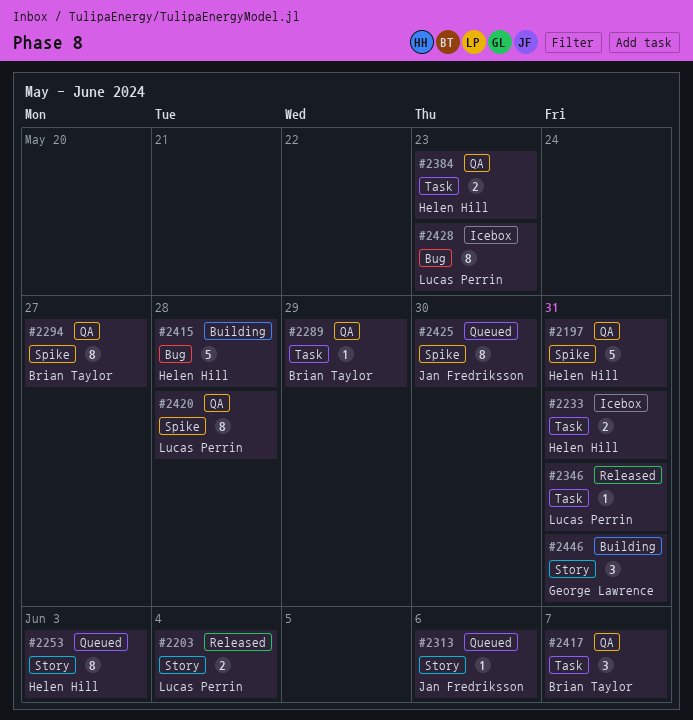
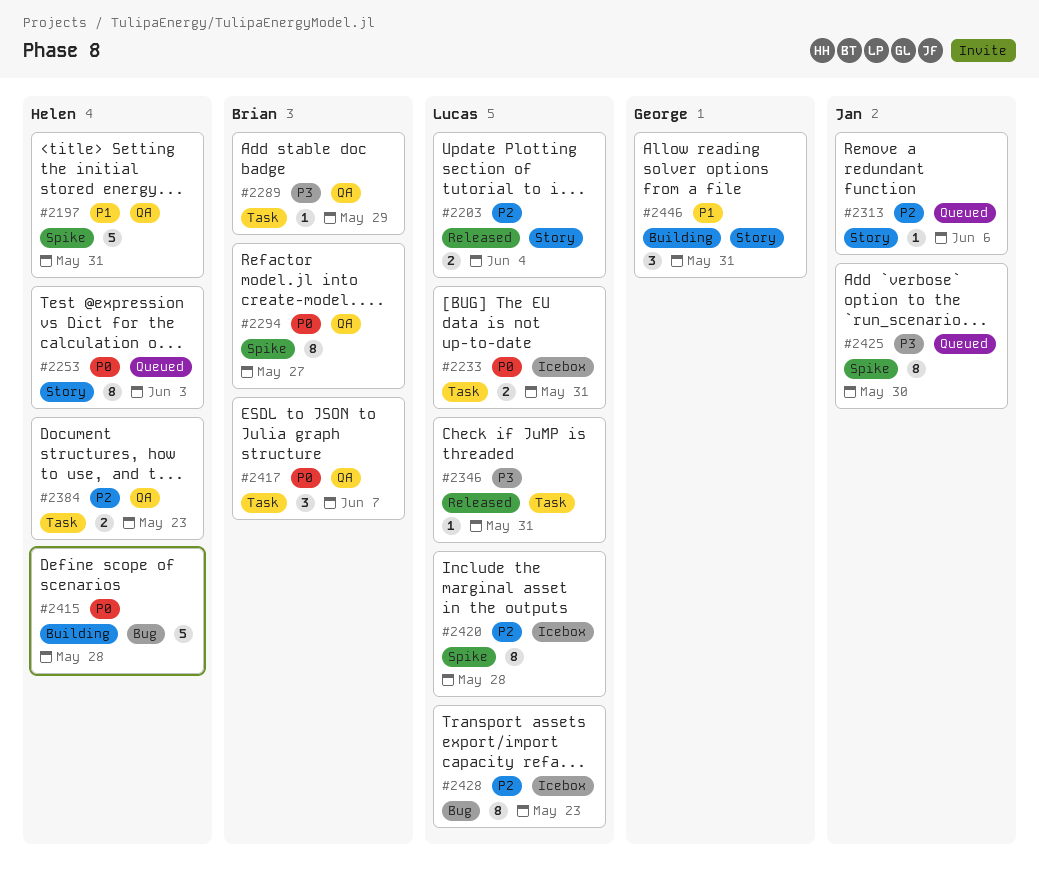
#2233, owner: Helen Hill -> Lucas Perrin
#2420, status: QA -> Icebox

